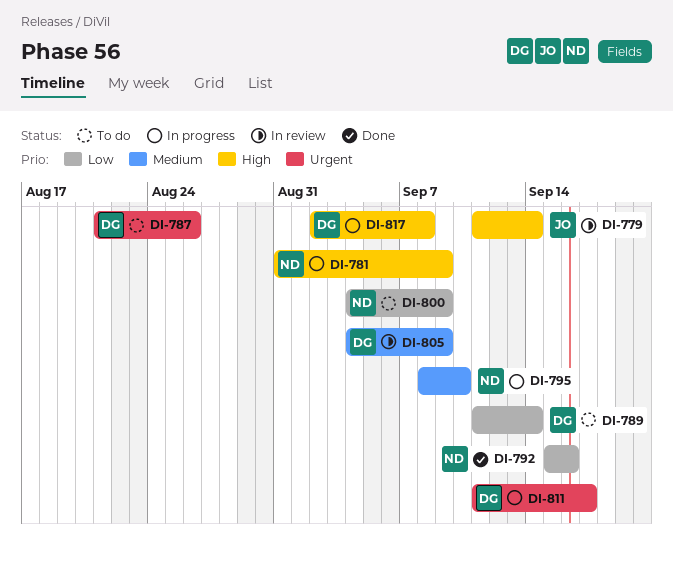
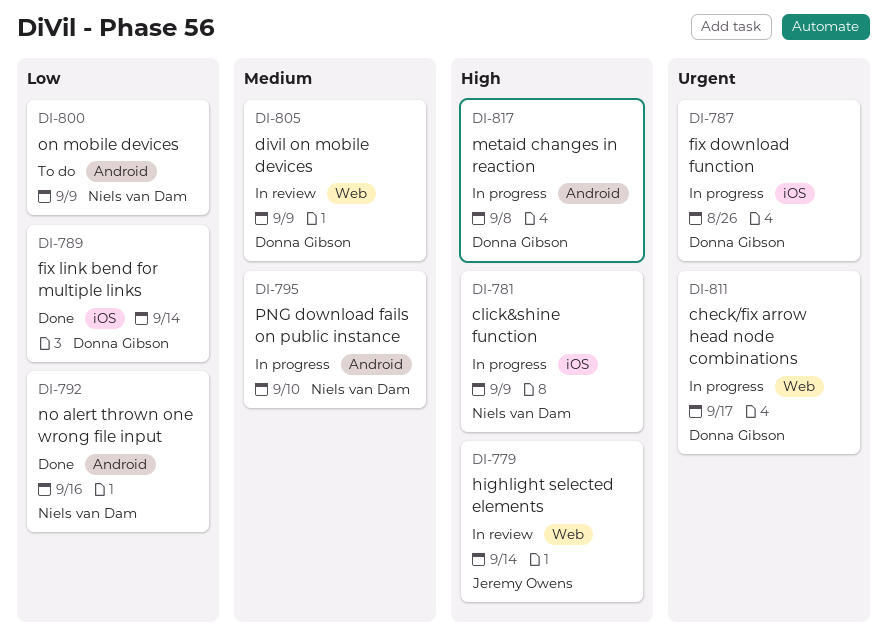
DI-787, status: To do -> In progress
DI-789, status: To do -> Done

